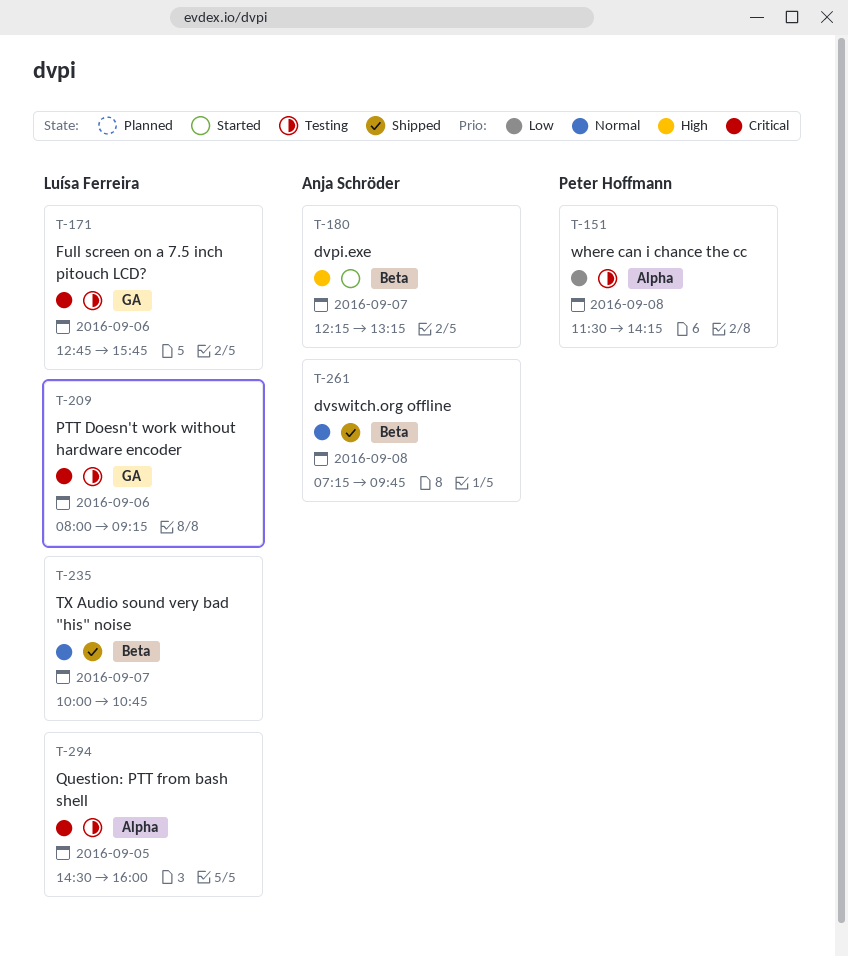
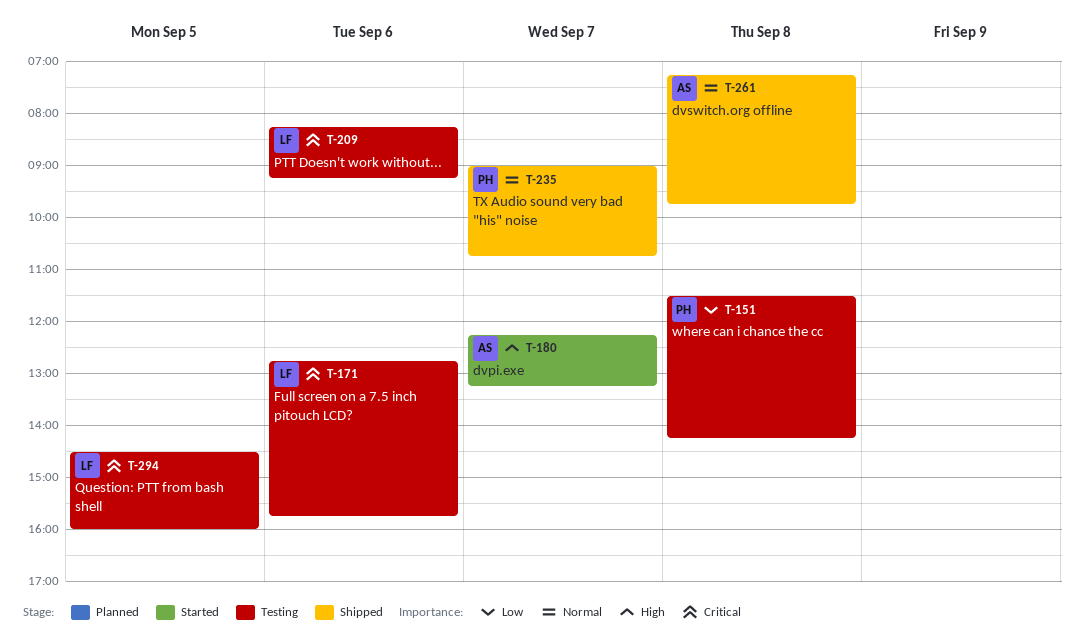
T-209, begins: 08:00 -> 08:15
T-235, owner: Luísa Ferreira -> Peter Hoffmann
T-235, begins: 10:00 -> 09:00

